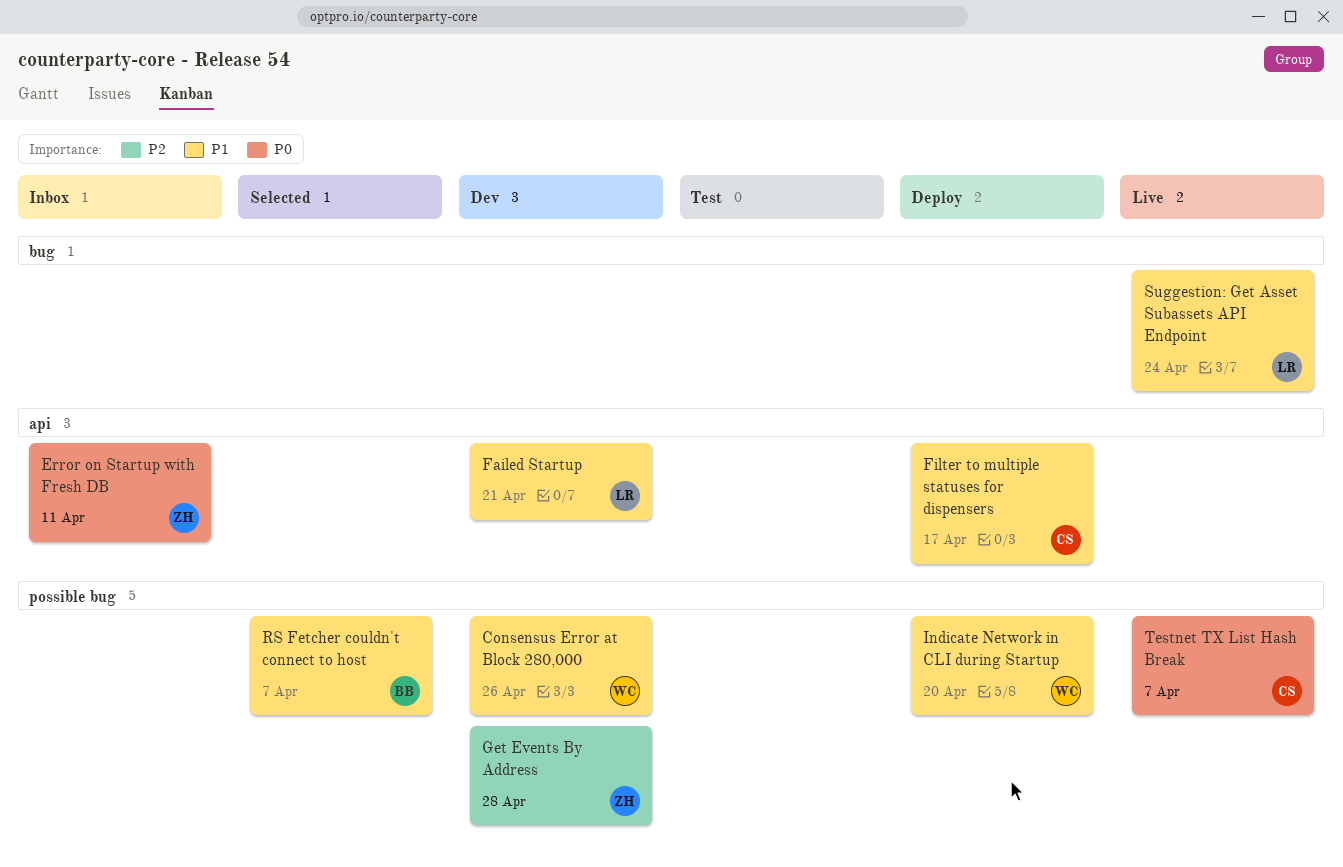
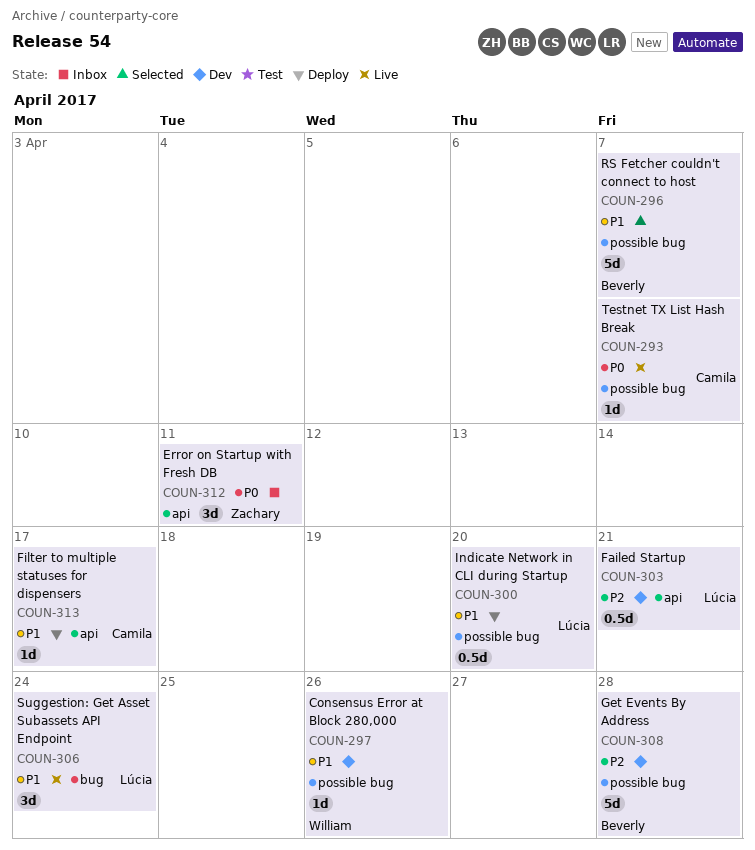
Failed Startup, priority: P1 -> P2
Get Events By Address, owner: Zachary -> Beverly
Indicate Network in CLI during Startup, owner: William -> Lúcia

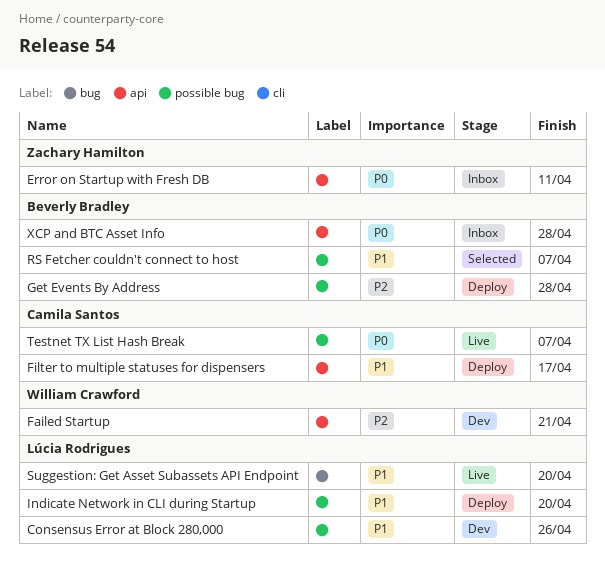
Consensus Error at Block 280,000, owner: William Crawford -> Lúcia Rodrigues
Failed Startup, owner: Lúcia Rodrigues -> William Crawford
Get Events By Address, status: Dev -> Deploy
Suggestion: Get Asset Subassets API Endpoint, due: Apr 24 -> Apr 20
XCP and BTC Asset Info: none -> present

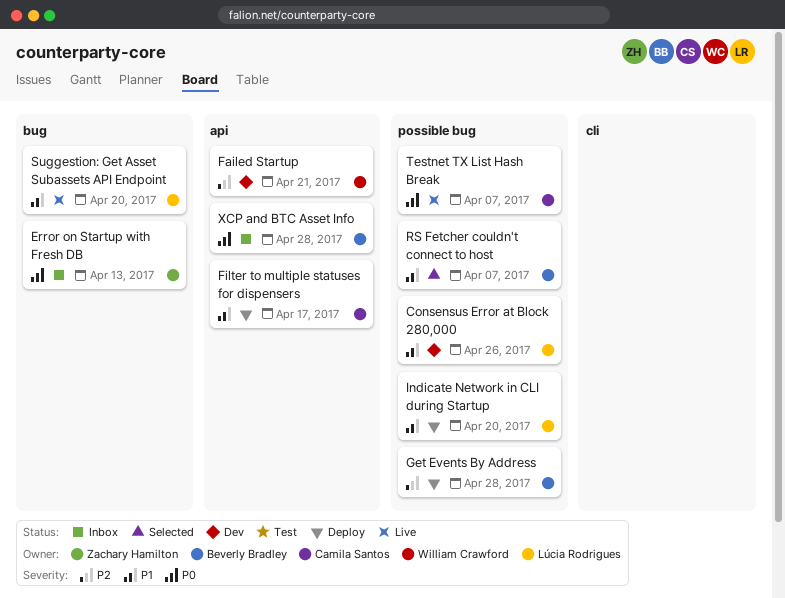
Error on Startup with Fresh DB, label: api -> bug
Error on Startup with Fresh DB, due: Apr 11 -> Apr 13

